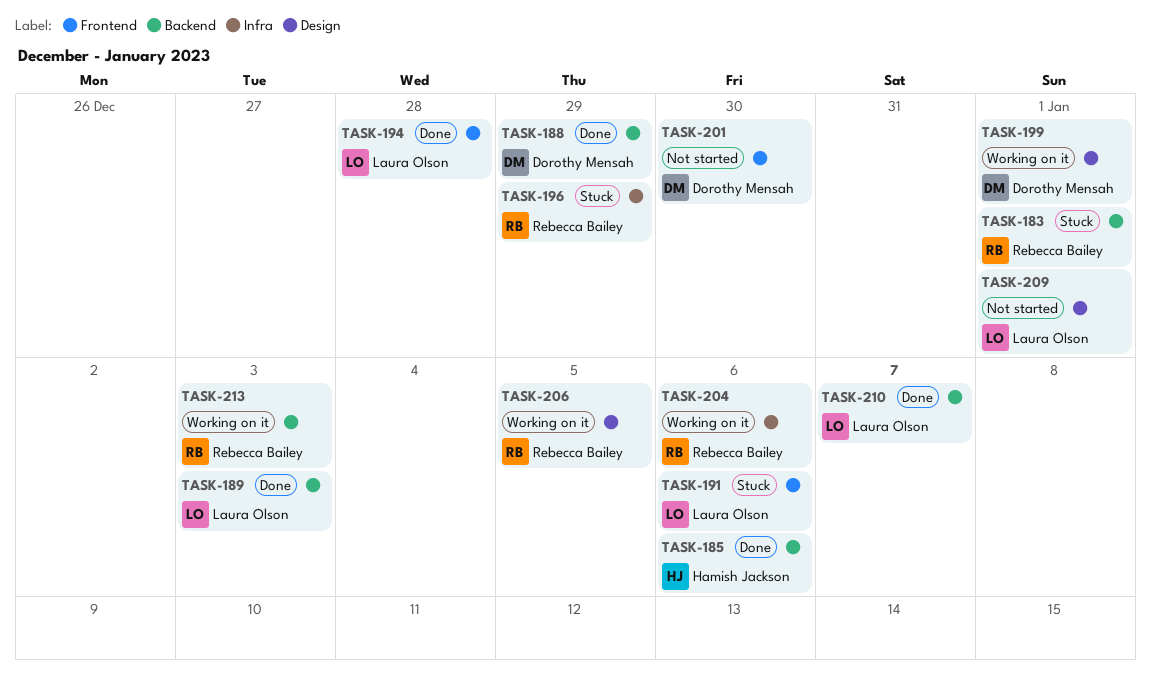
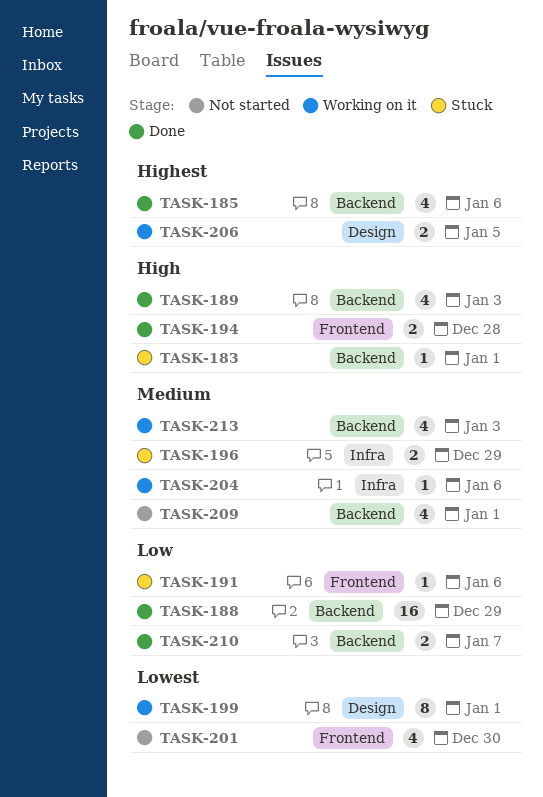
TASK-209, label: Design -> Backend

